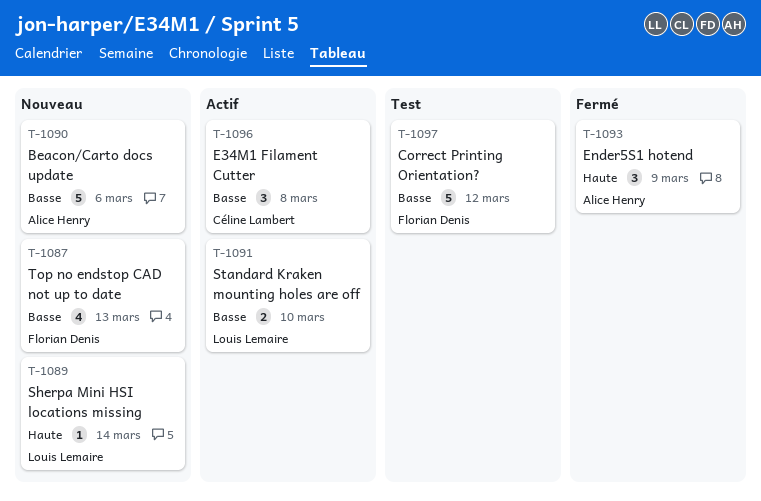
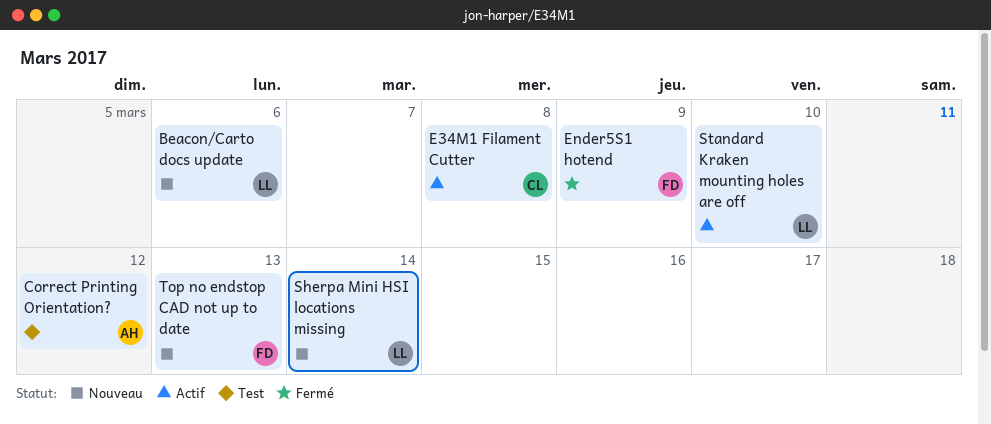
Beacon/Carto docs update, owner: Alice Henry -> Louis Lemaire
Correct Printing Orientation?, owner: Florian Denis -> Alice Henry
Ender5S1 hotend, owner: Alice Henry -> Florian Denis

